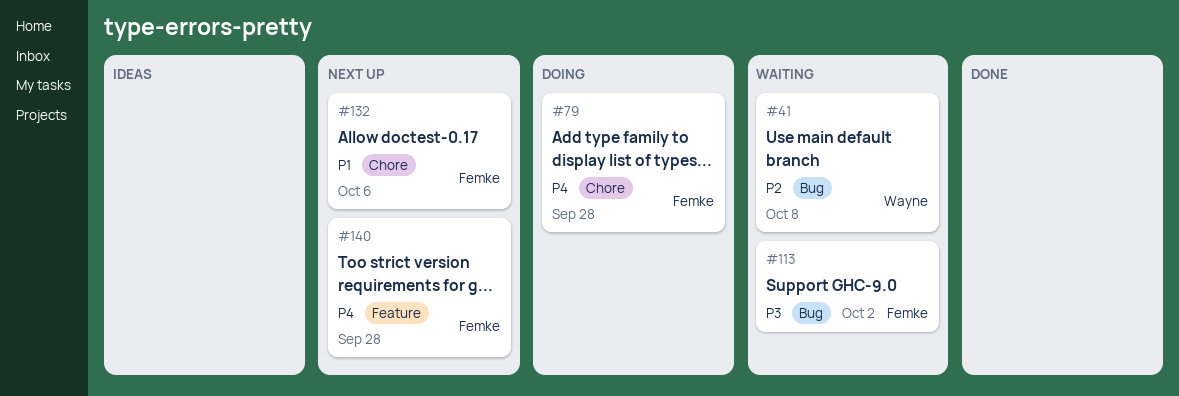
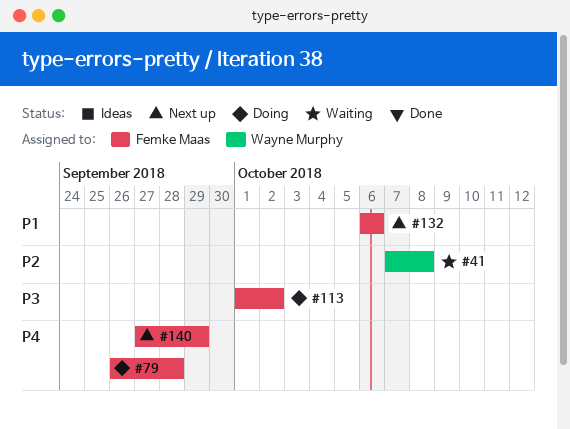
#113, status: Waiting -> Doing
#140, due: Sep 28 -> Sep 29

